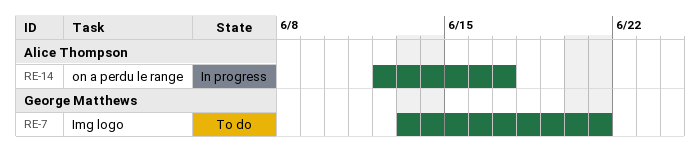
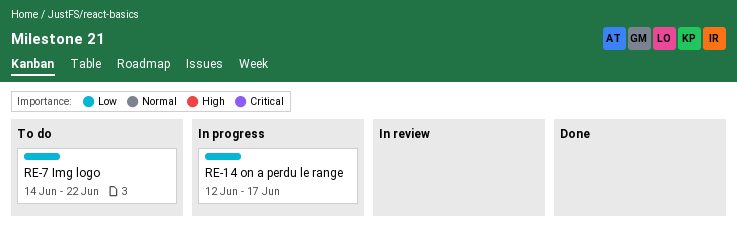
RE-7, start: Jun 13 -> Jun 14
RE-7, due: Jun 21 -> Jun 22

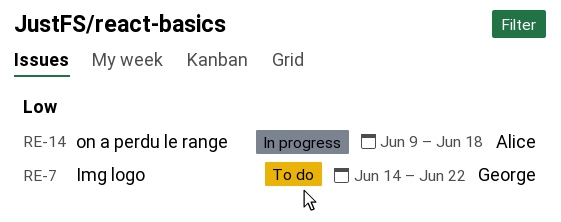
RE-14, start: Jun 12 -> Jun 9
RE-14, due: Jun 17 -> Jun 18

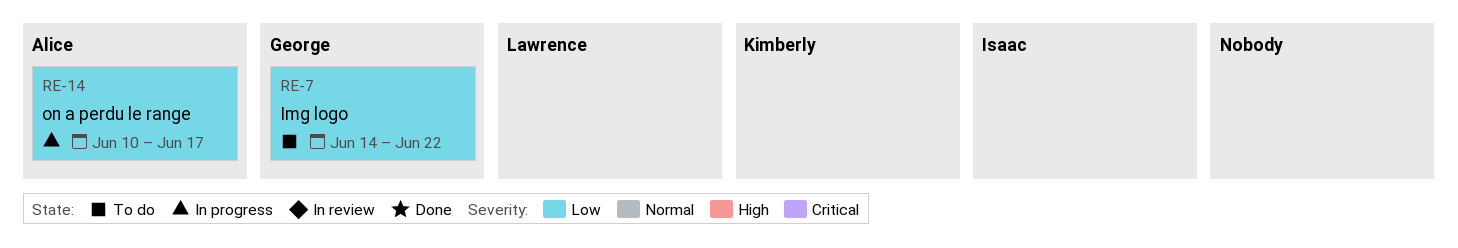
RE-14, start: Jun 9 -> Jun 10
RE-14, due: Jun 18 -> Jun 17

